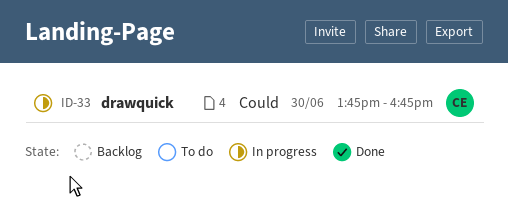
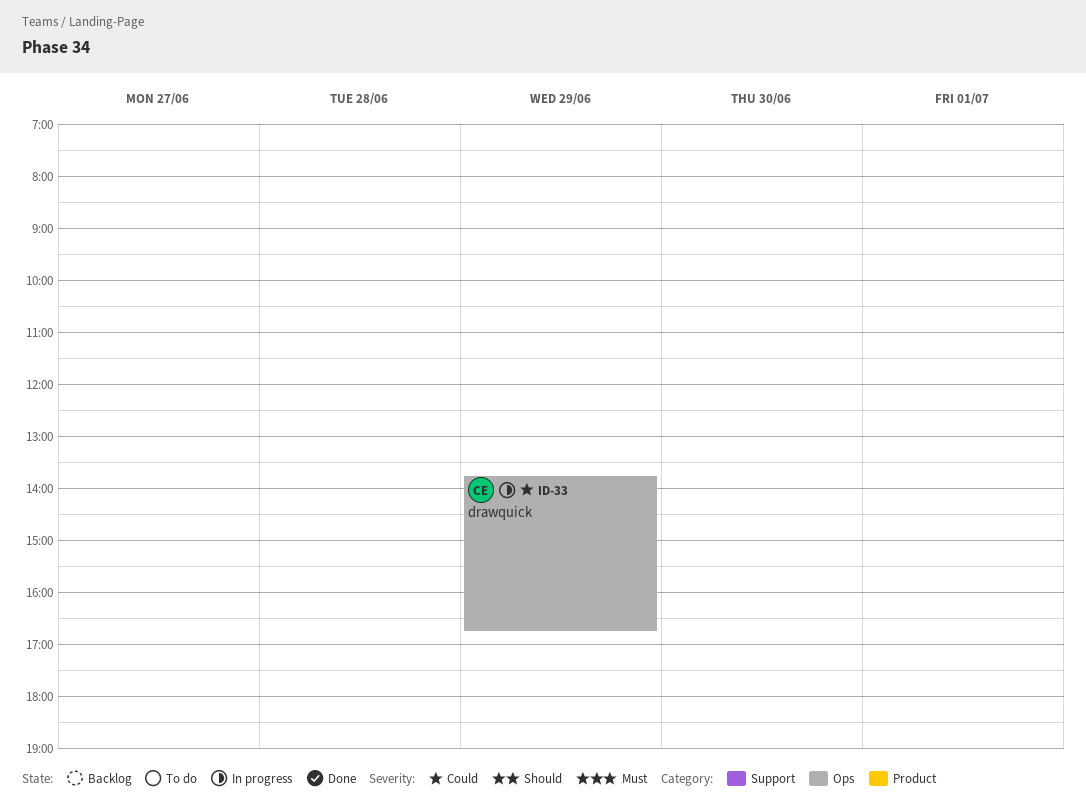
ID-33, day: Jun 30 -> Jun 29

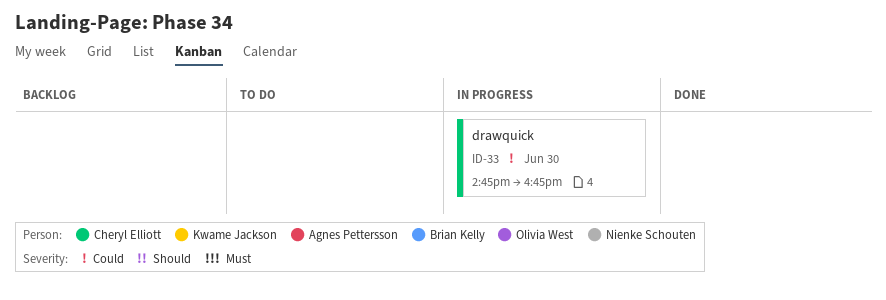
ID-33, day: Jun 29 -> Jun 30
ID-33, begins: 13:45 -> 14:45

